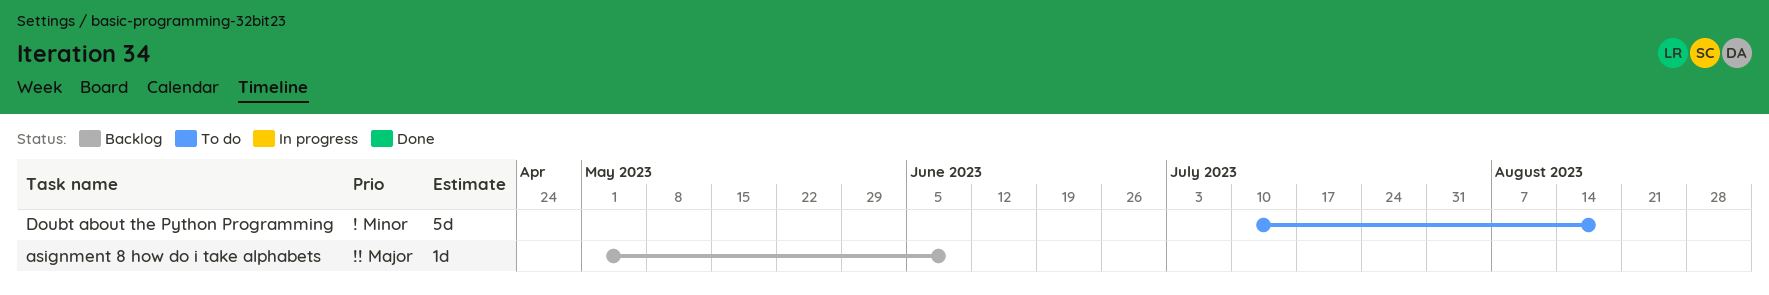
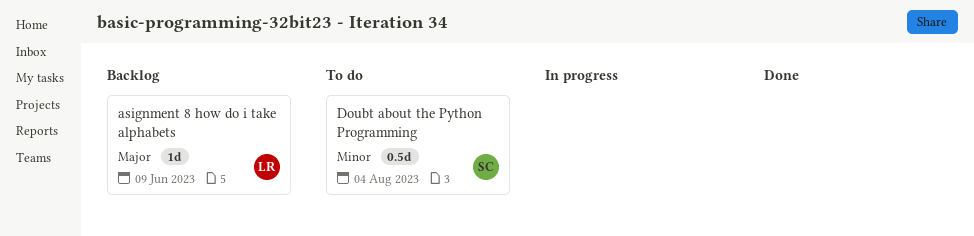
Doubt about the Python Programming, estimate: 5d -> 0.5d
Doubt about the Python Programming, due: Aug 18 -> Aug 4

